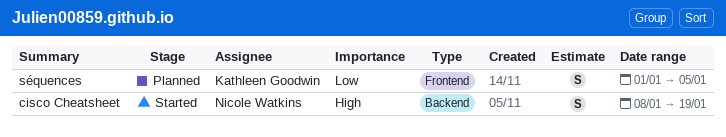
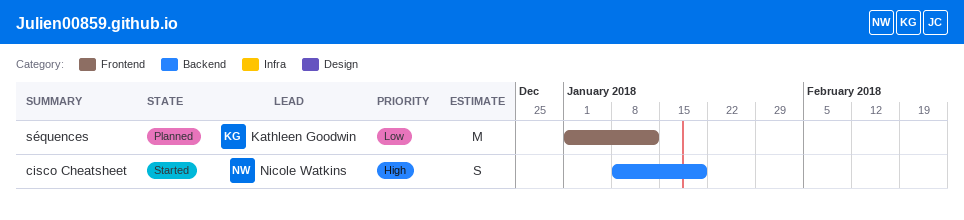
séquences, estimate: S -> M
séquences, due: Jan 5 -> Jan 12

